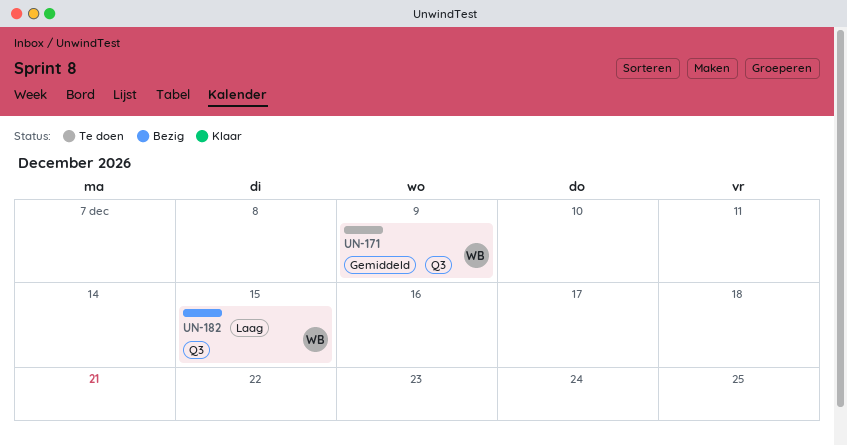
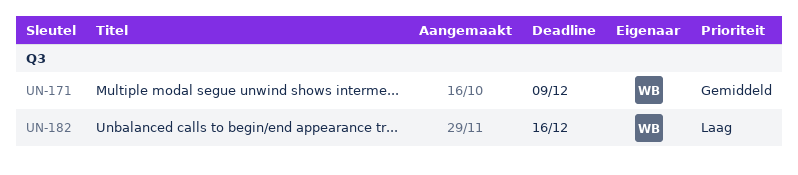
UN-182, due: Dec 15 -> Dec 16

